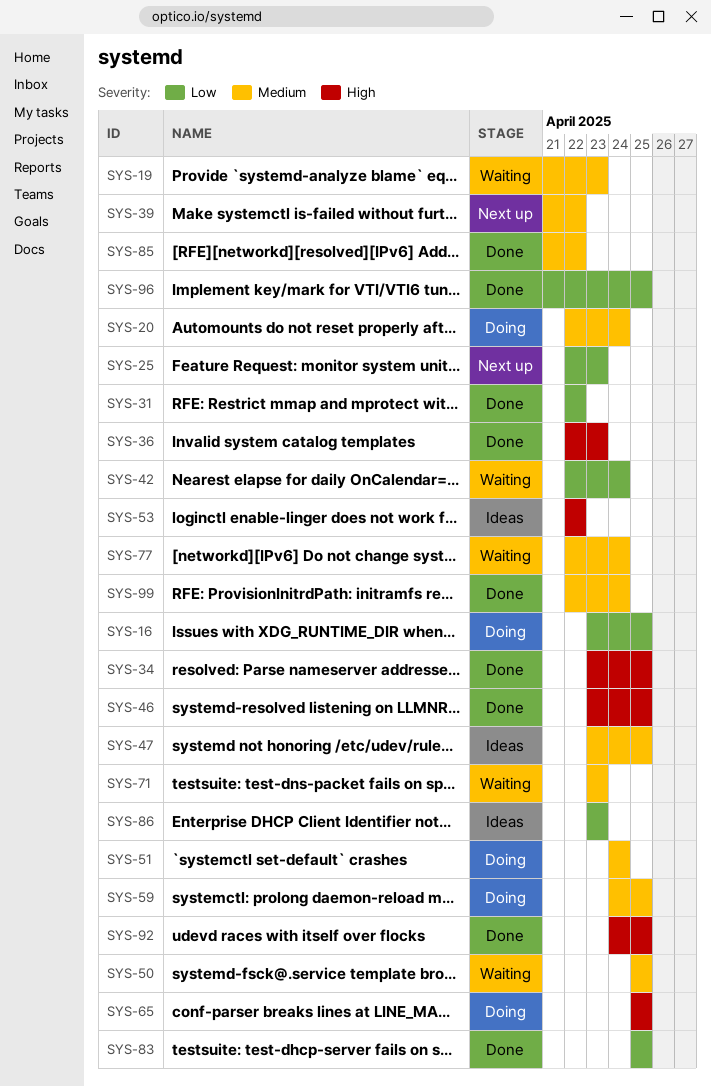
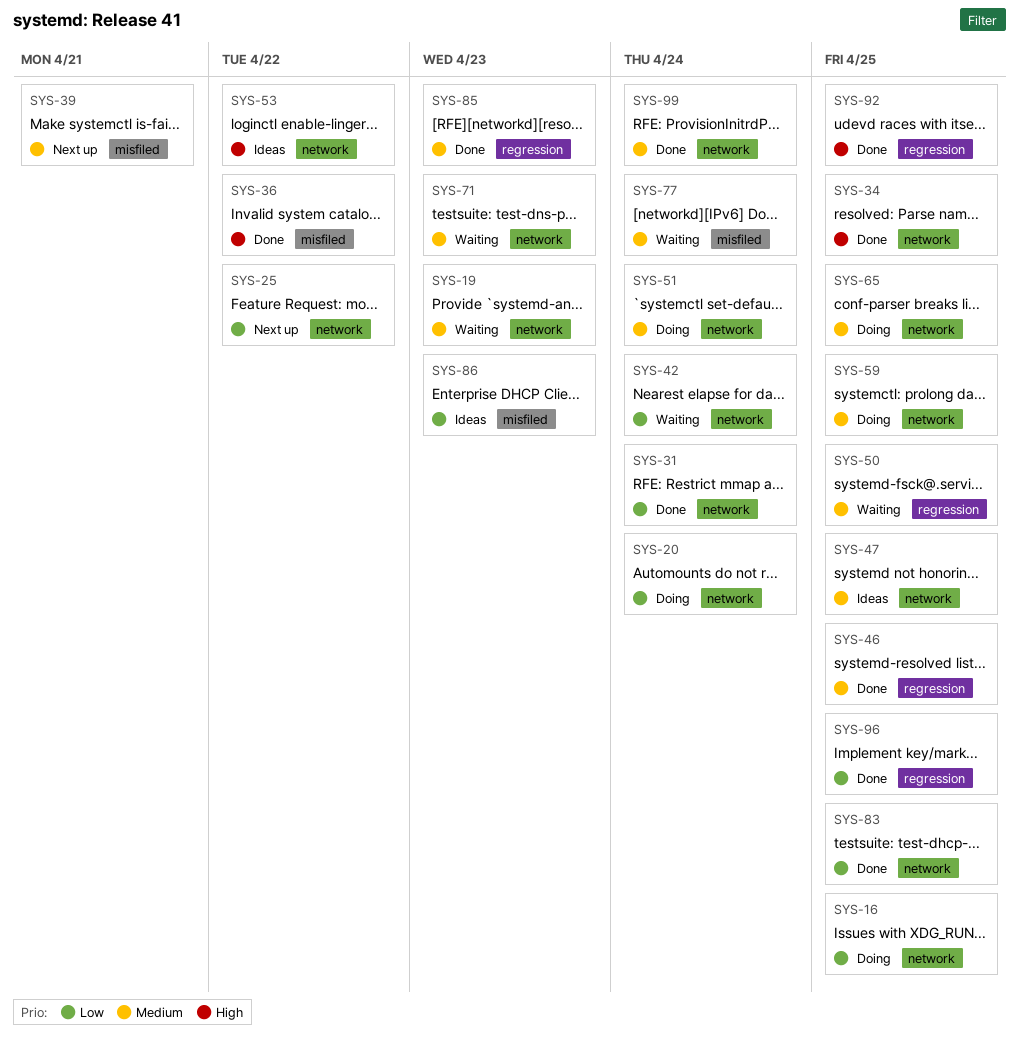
SYS-20, priority: Medium -> Low
SYS-25, due: Apr 23 -> Apr 22
SYS-31, due: Apr 22 -> Apr 24
SYS-36, due: Apr 23 -> Apr 22
SYS-39, due: Apr 22 -> Apr 21
SYS-46, priority: High -> Medium
SYS-65, priority: High -> Medium
SYS-85, due: Apr 22 -> Apr 23

